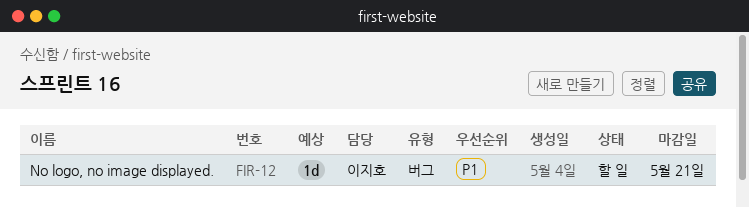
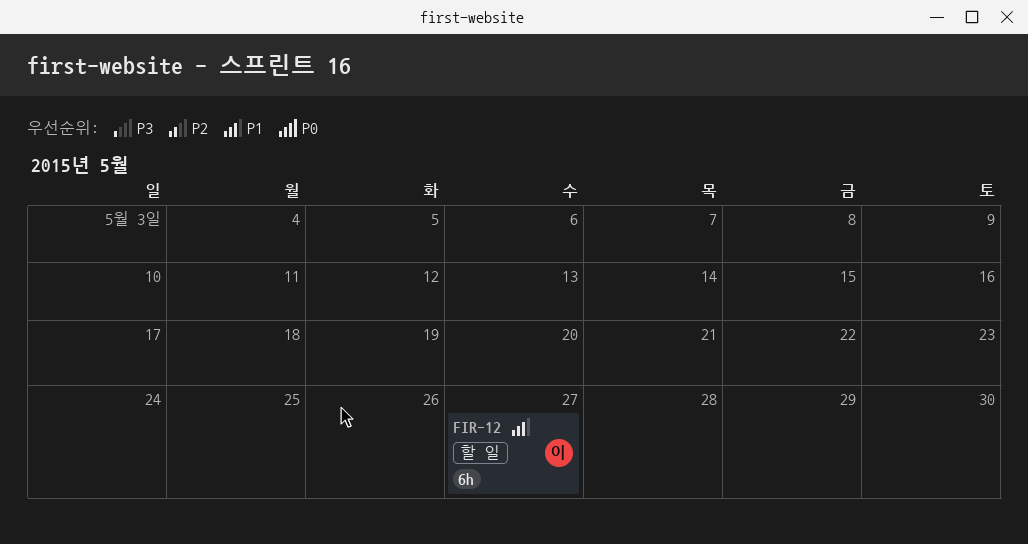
FIR-12, estimate: 1d -> 6h
FIR-12, due: May 21 -> May 27

